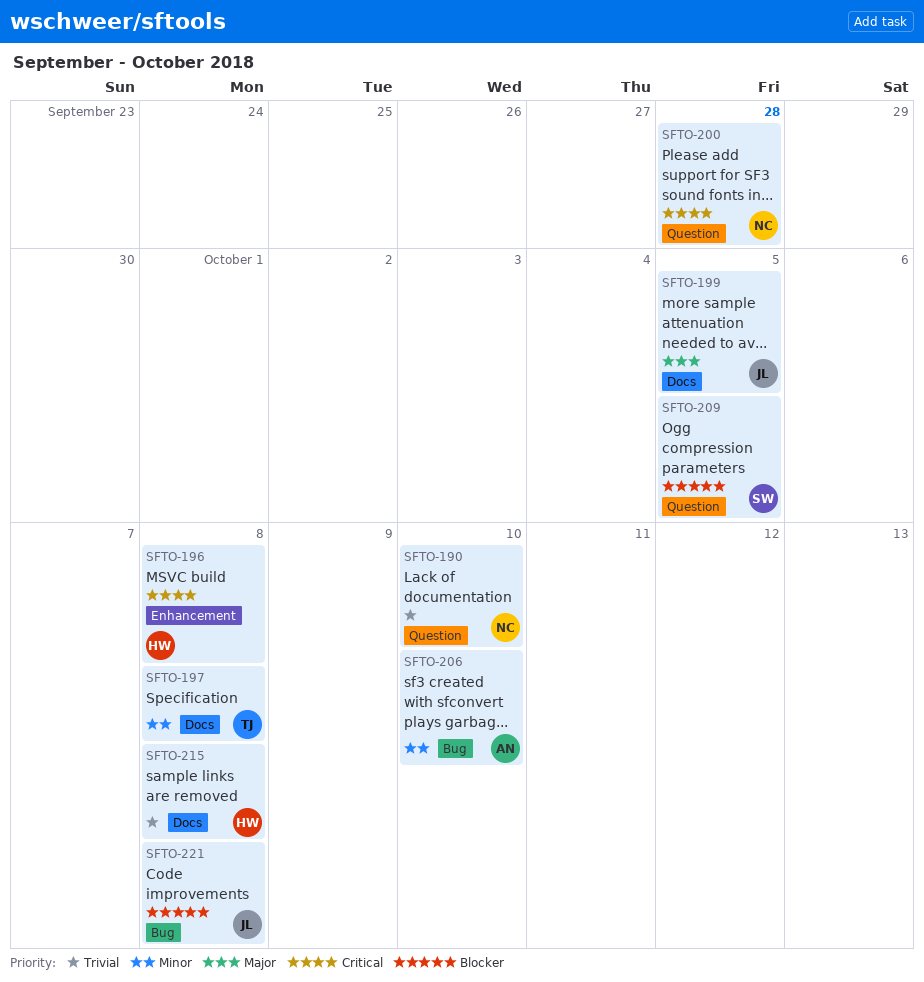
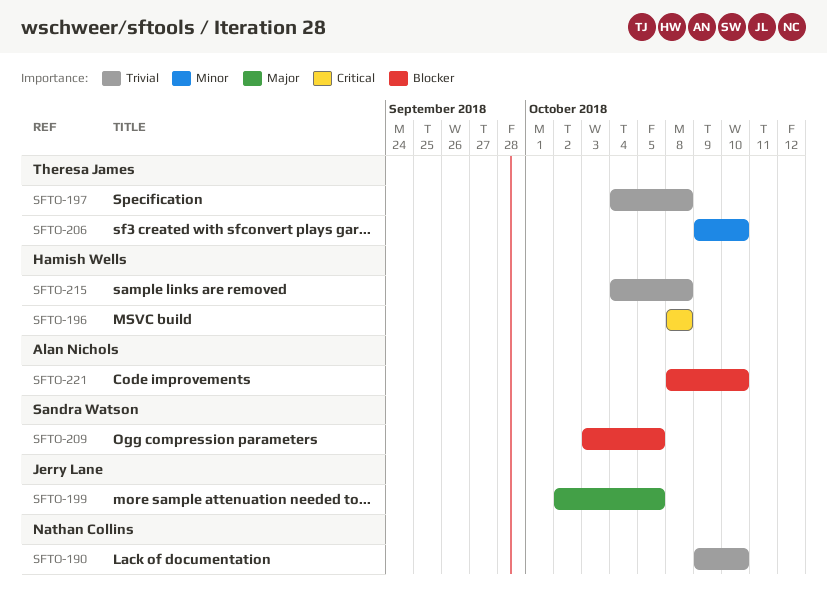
SFTO-197, priority: Minor -> Trivial
SFTO-200: present -> none
SFTO-206, owner: Alan Nichols -> Theresa James
SFTO-221, owner: Jerry Lane -> Alan Nichols
SFTO-221, due: Oct 8 -> Oct 10

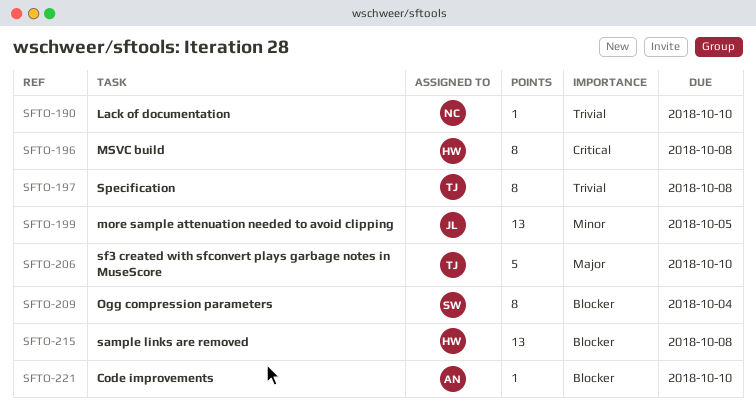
SFTO-199, priority: Major -> Minor
SFTO-206, priority: Minor -> Major
SFTO-209, due: Oct 5 -> Oct 4
SFTO-215, priority: Trivial -> Blocker

